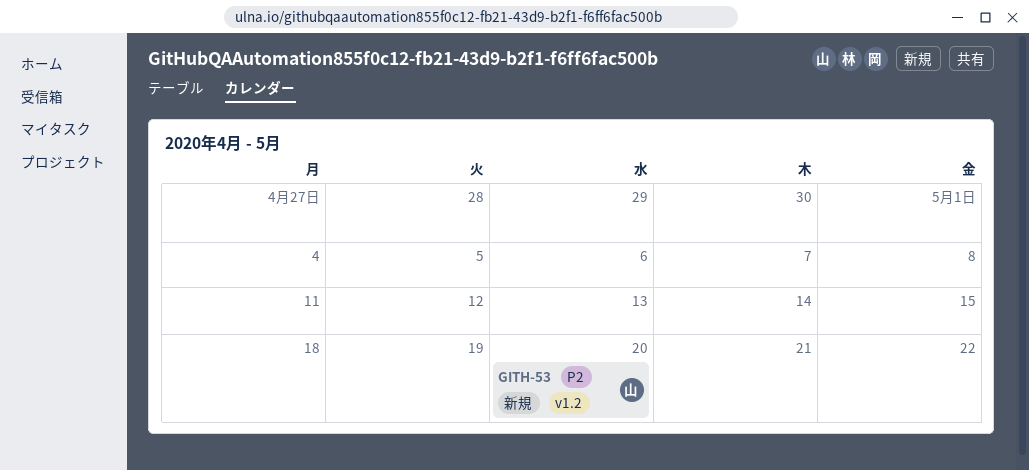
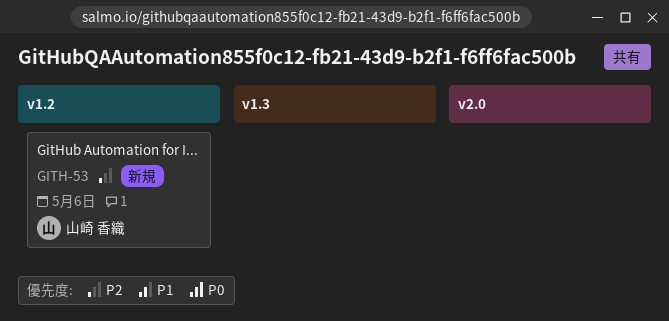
GITH-53, due: May 20 -> May 6

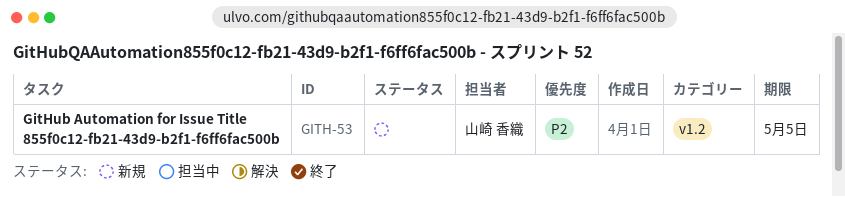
GITH-53, due: May 6 -> May 5

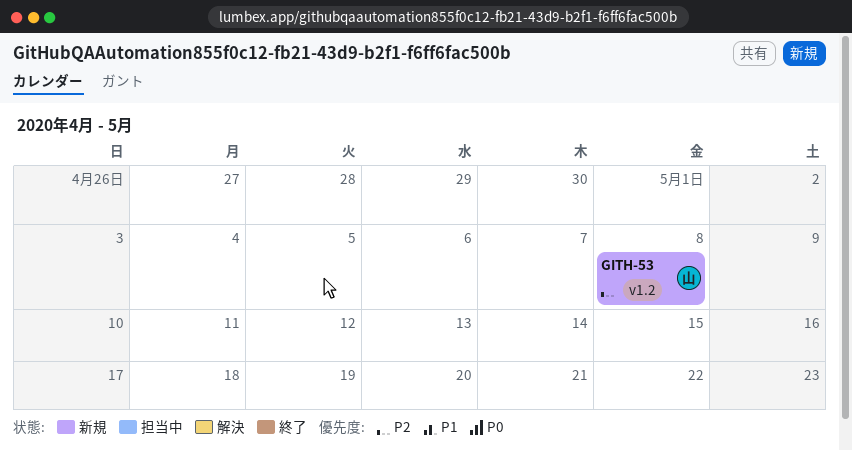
GITH-53, due: May 5 -> May 8

